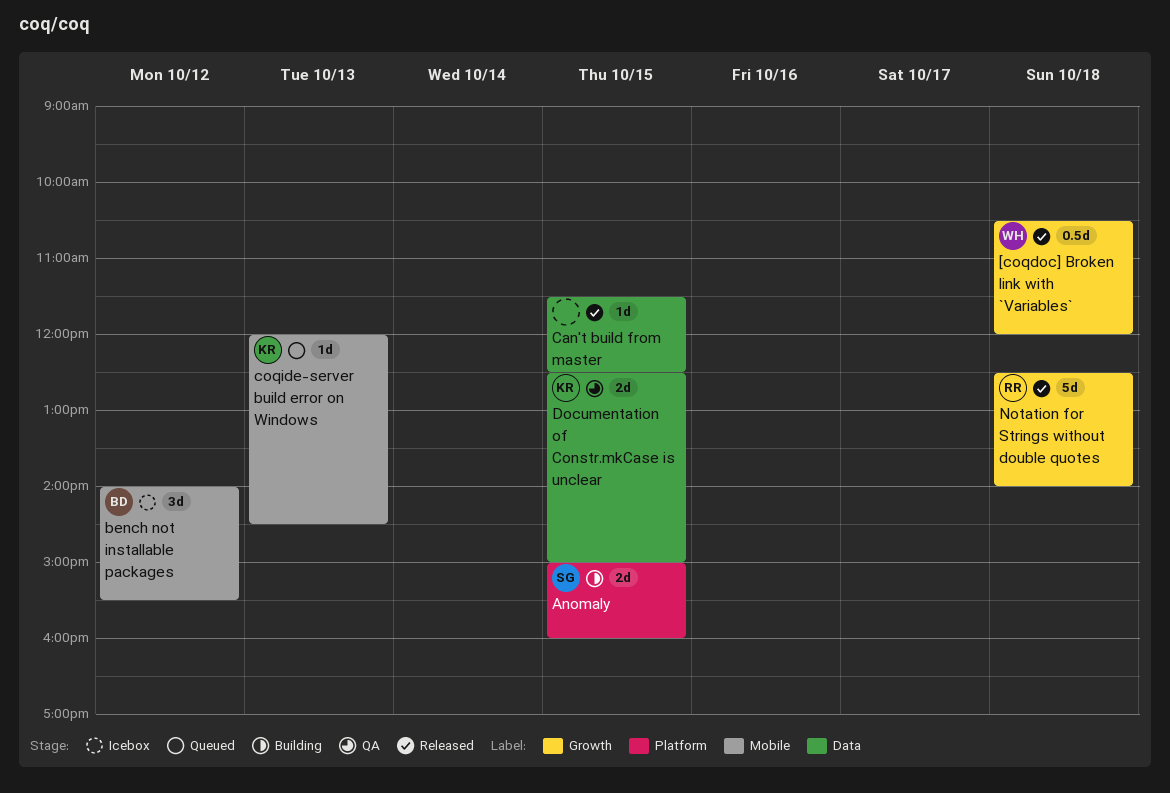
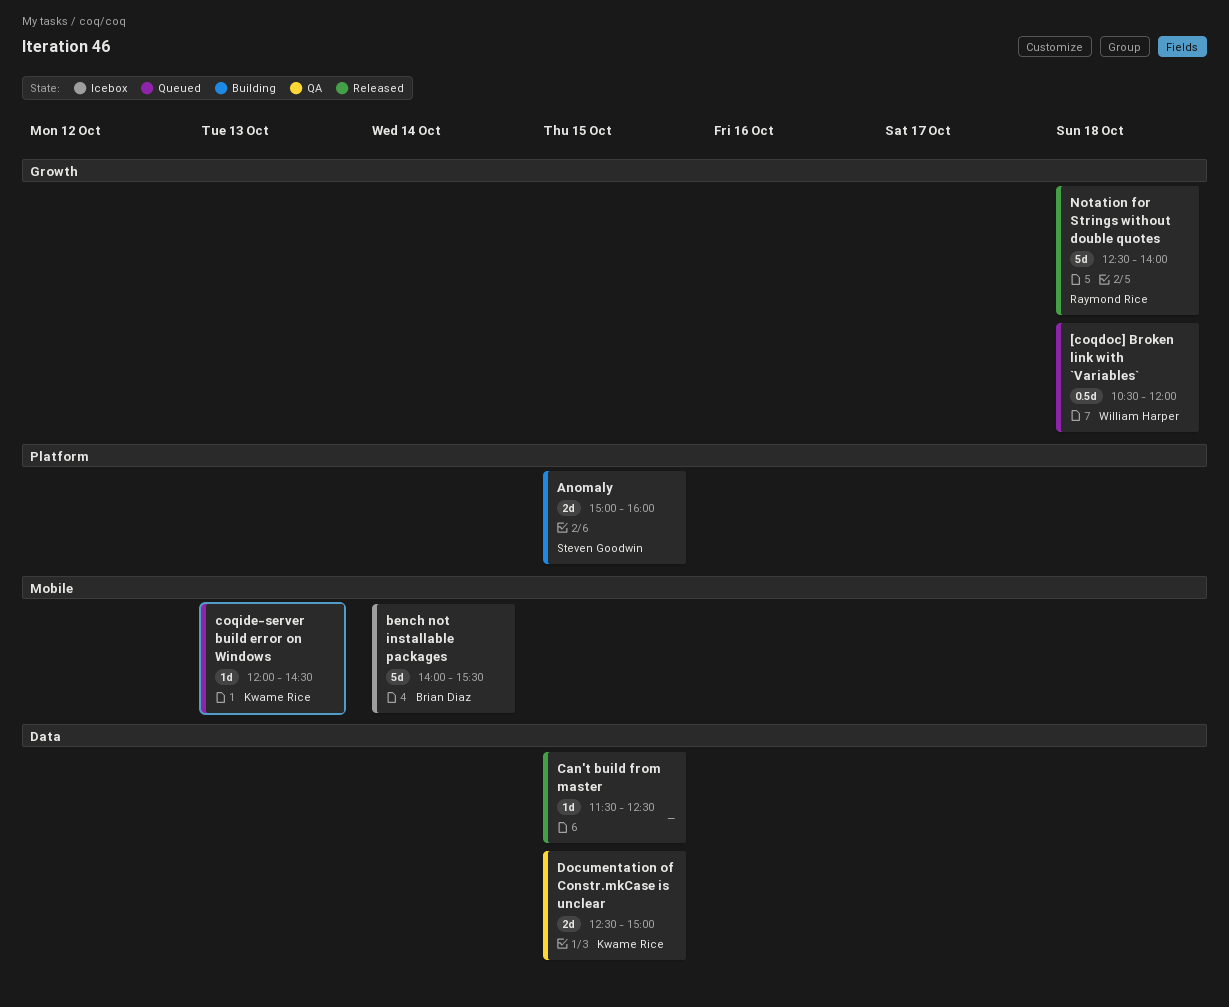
[coqdoc] Broken link with `Variables`, status: Released -> Queued
bench not installable packages, estimate: 3d -> 5d
bench not installable packages, day: Oct 12 -> Oct 14

